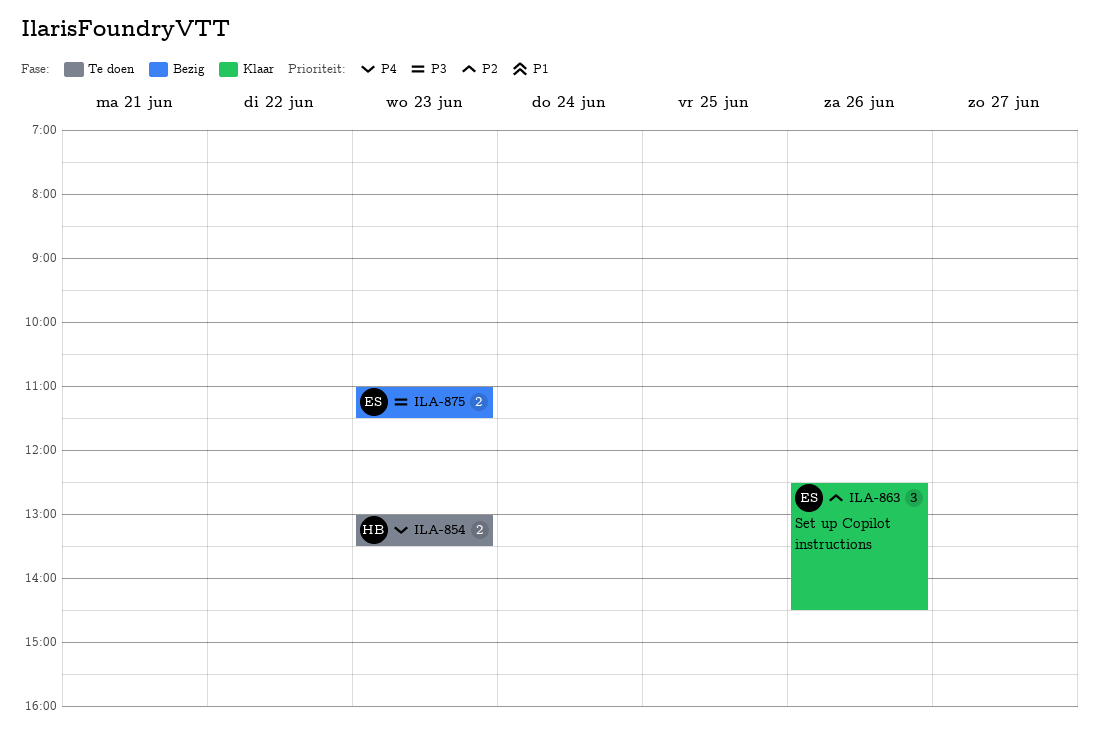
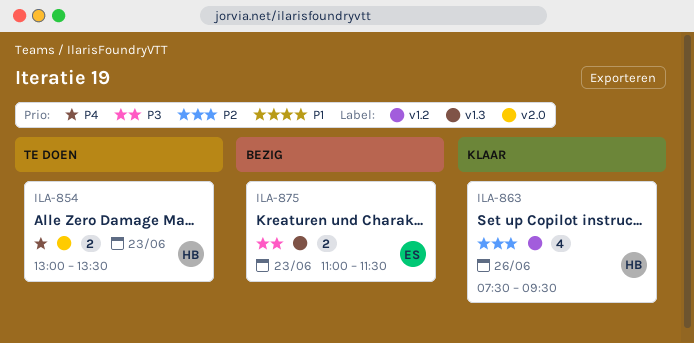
ILA-863, owner: ES -> HB
ILA-863, estimate: 3 -> 4
ILA-863, begins: 12:30 -> 07:30
ILA-863, ends: 14:30 -> 09:30

